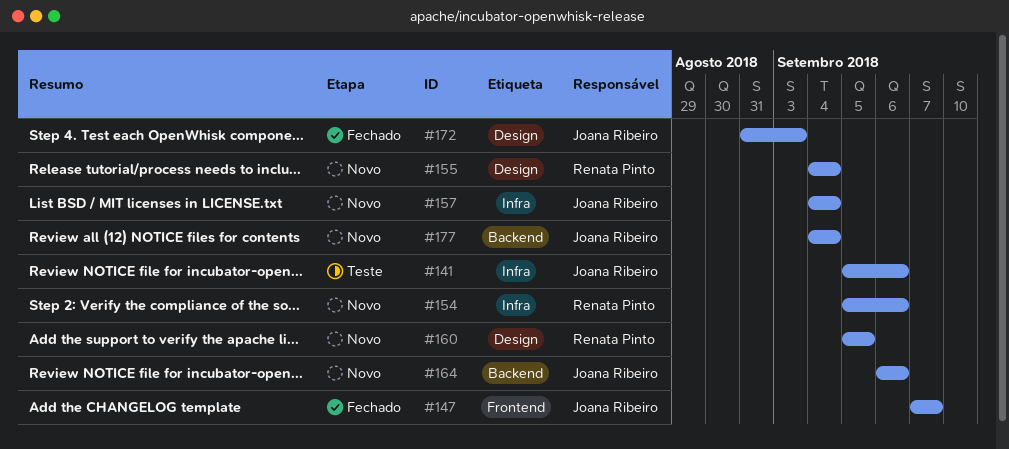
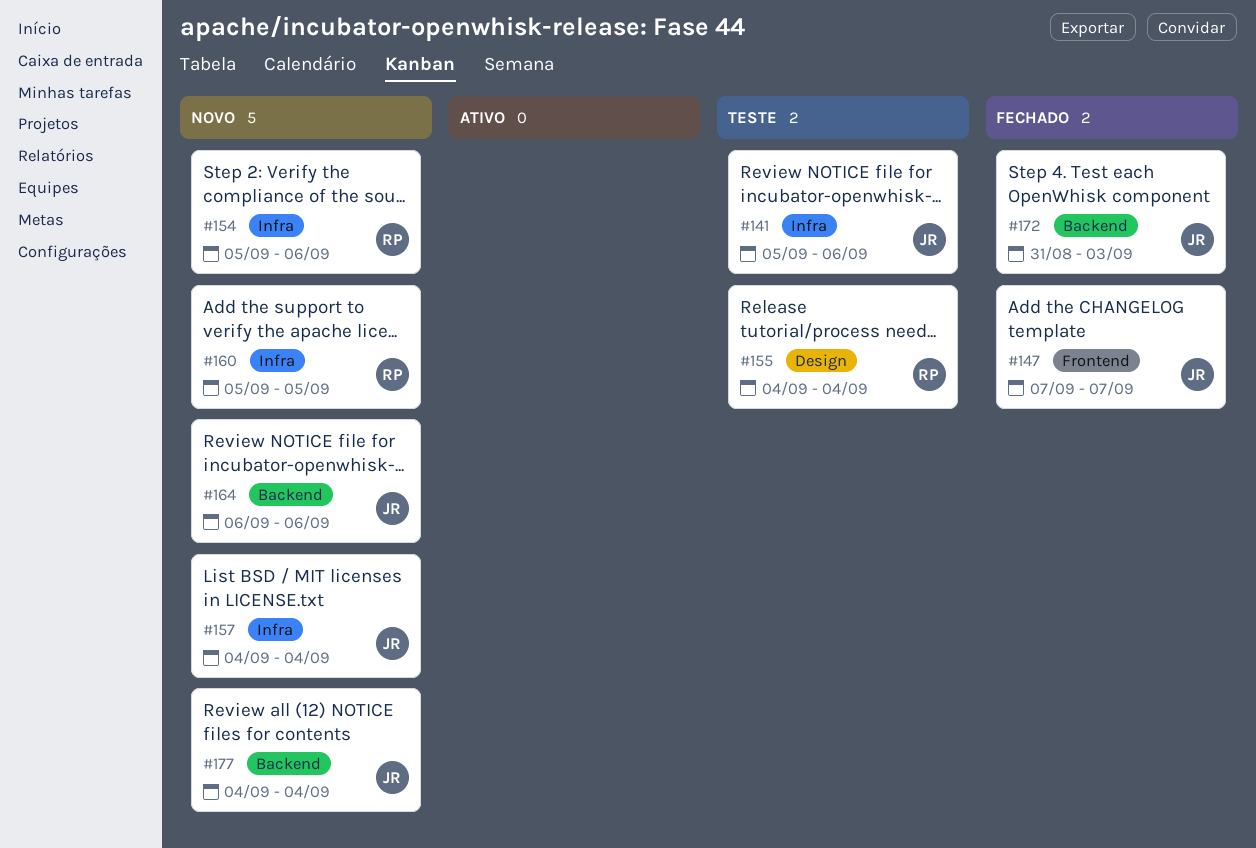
#155, status: Novo -> Teste
#160, label: Design -> Infra
#172, label: Design -> Backend

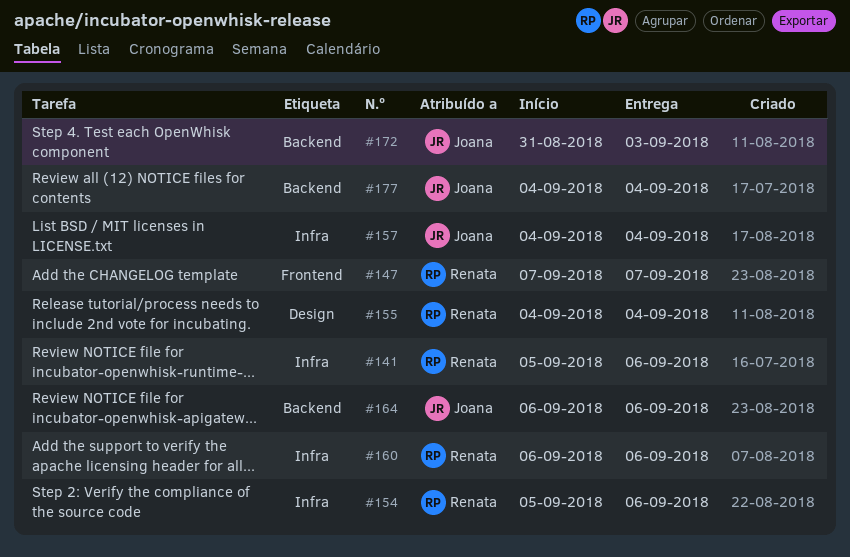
#141, owner: Joana -> Renata
#147, owner: Joana -> Renata
#160, start: Sep 5 -> Sep 6
#160, due: Sep 5 -> Sep 6

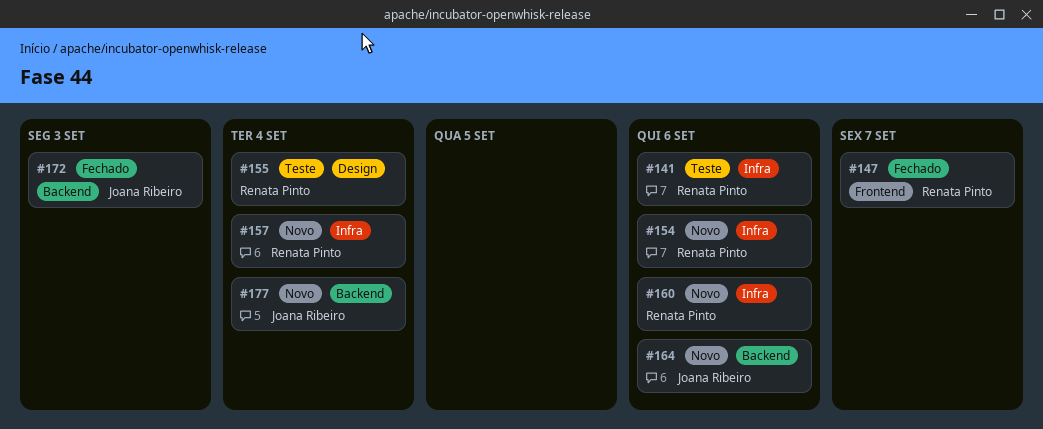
#157, owner: Joana Ribeiro -> Renata Pinto

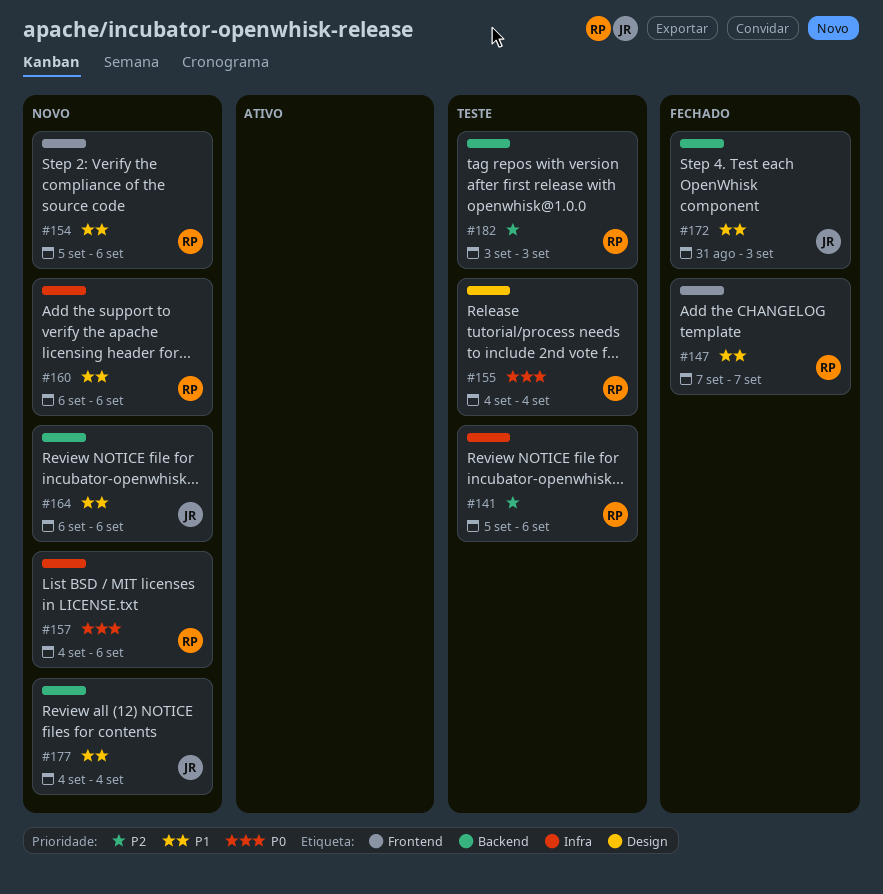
#154, label: Infra -> Frontend
#157, due: Sep 4 -> Sep 6
#182: none -> present

